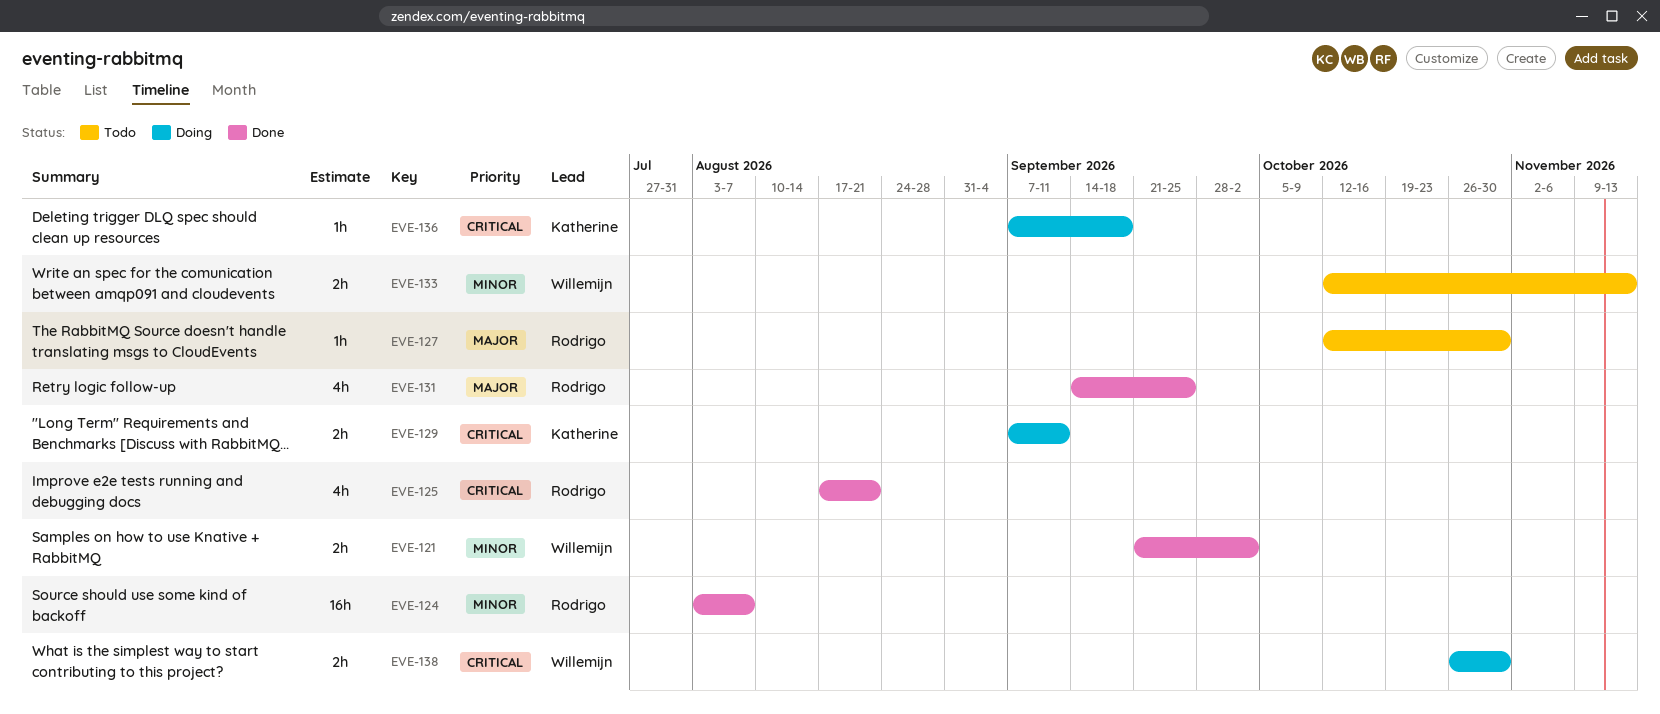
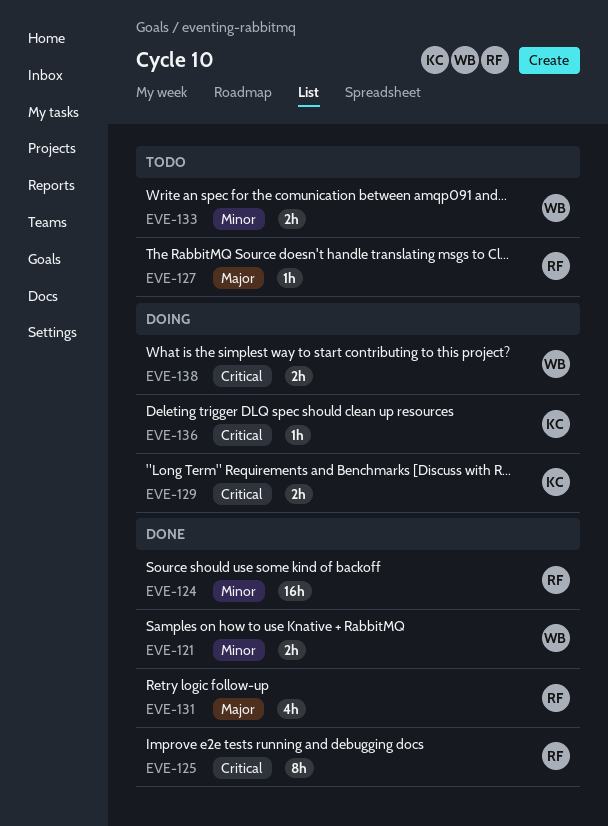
EVE-125, estimate: 4h -> 8h

